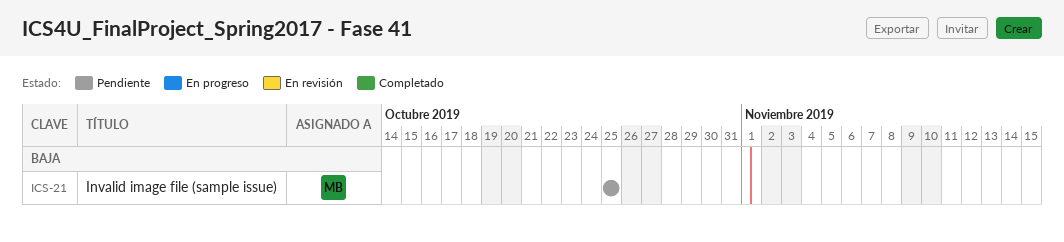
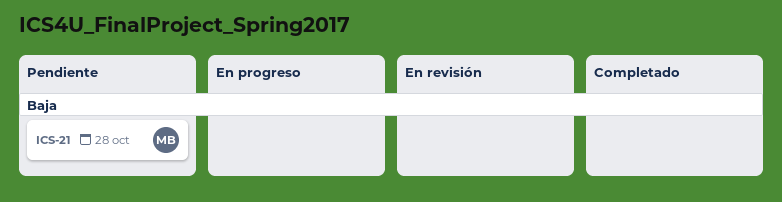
ICS-21, due: Oct 25 -> Oct 28

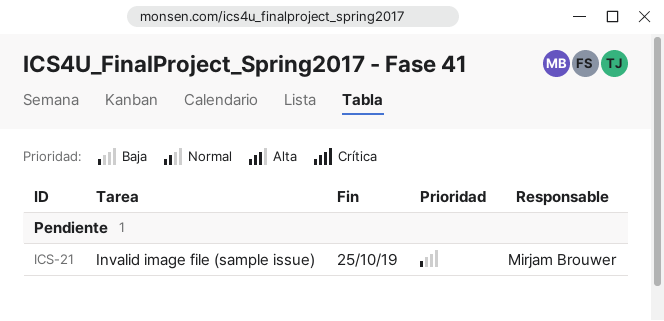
ICS-21, due: Oct 28 -> Oct 25

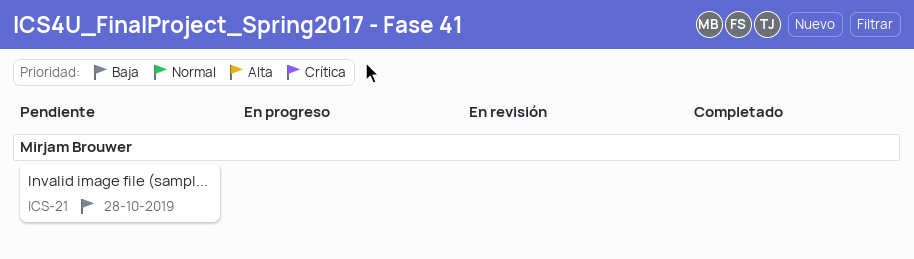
ICS-21, due: Oct 25 -> Oct 28

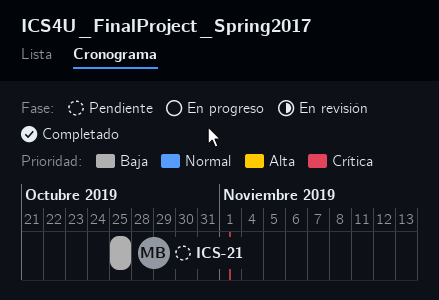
ICS-21, due: Oct 28 -> Oct 25

